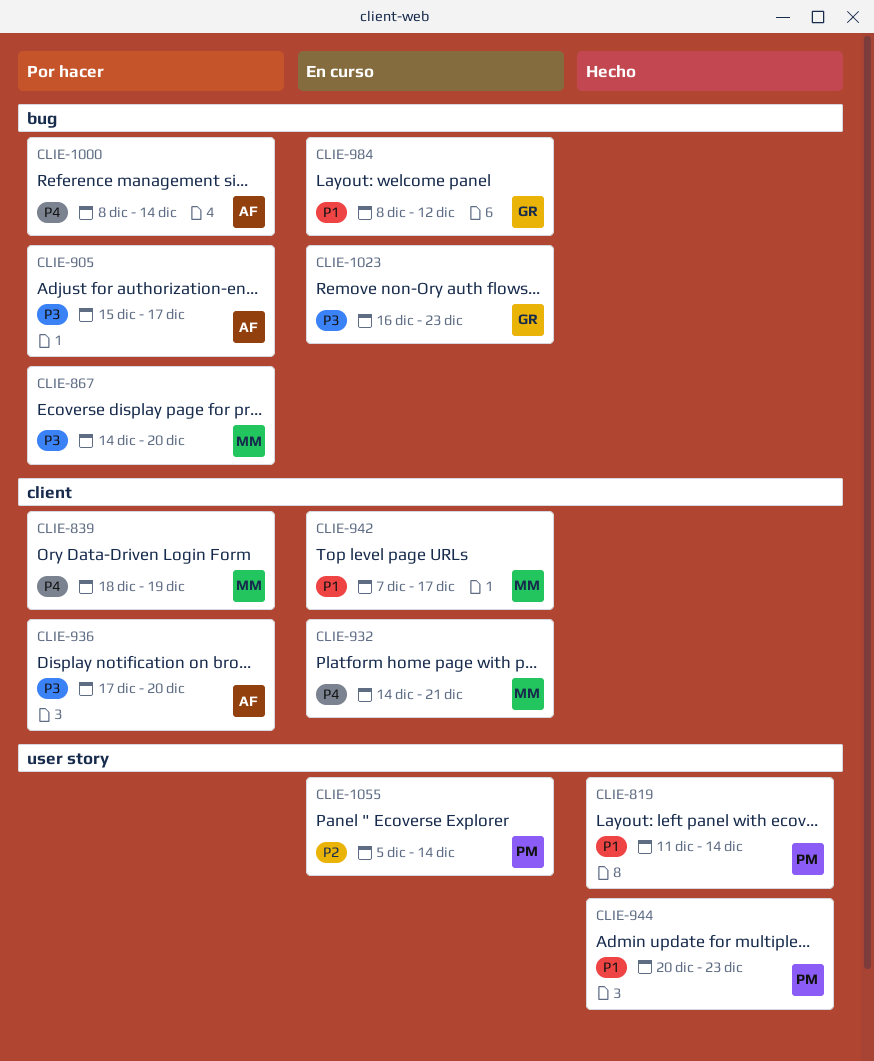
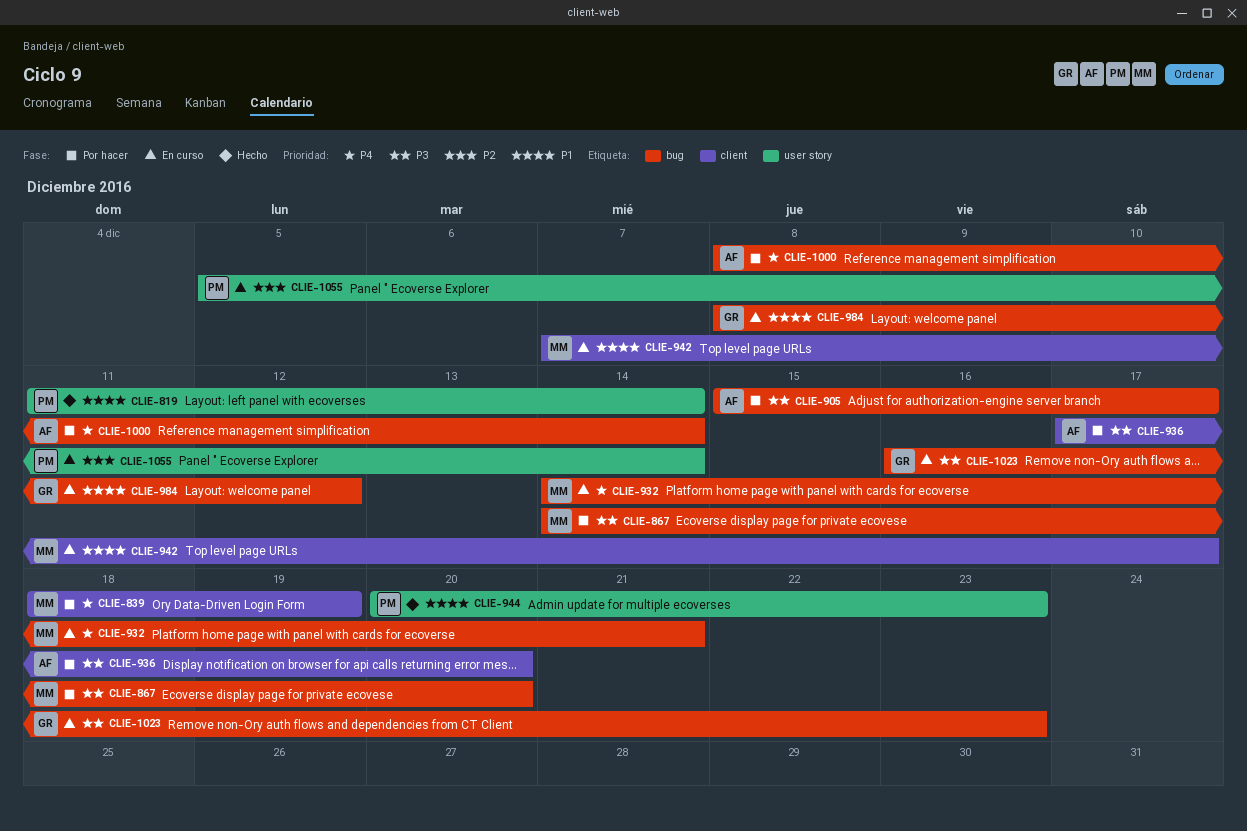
CLIE-932, label: client -> bug

